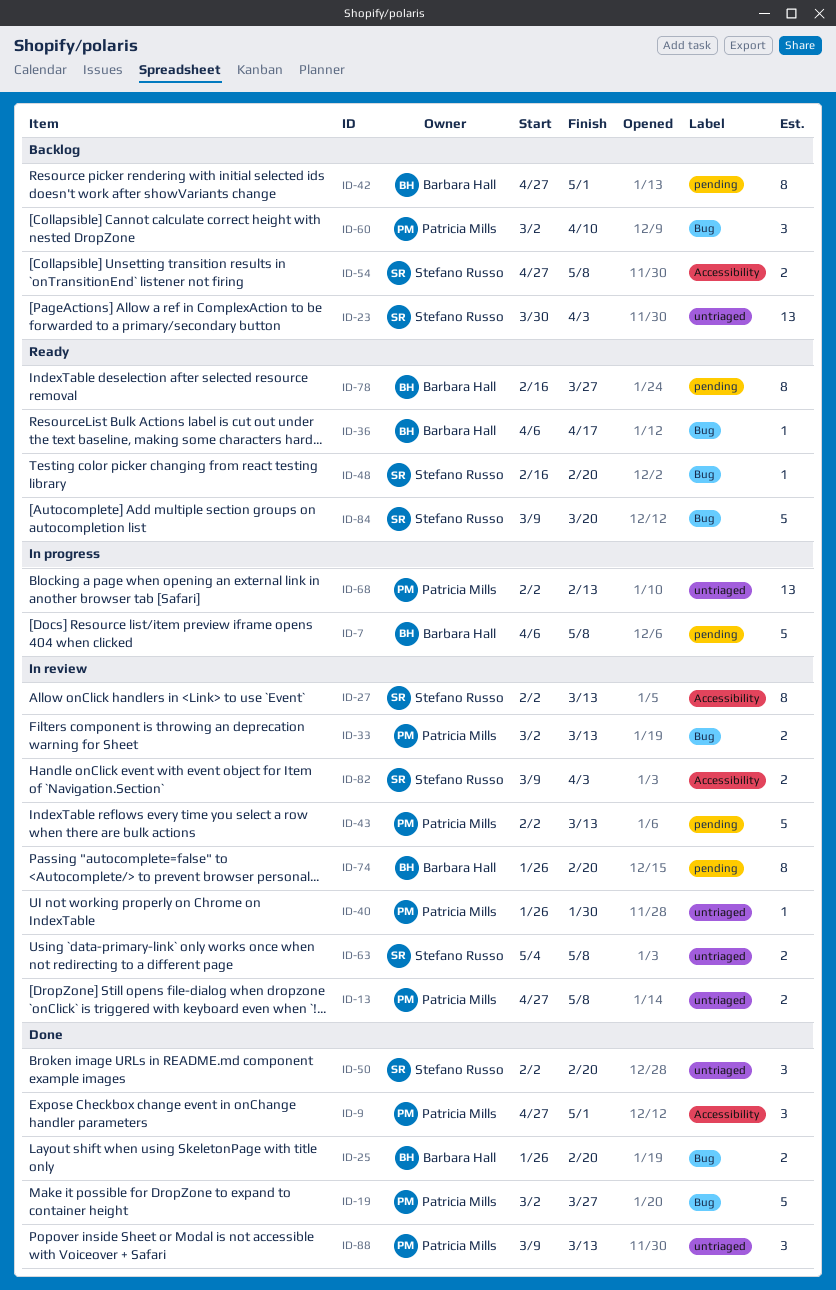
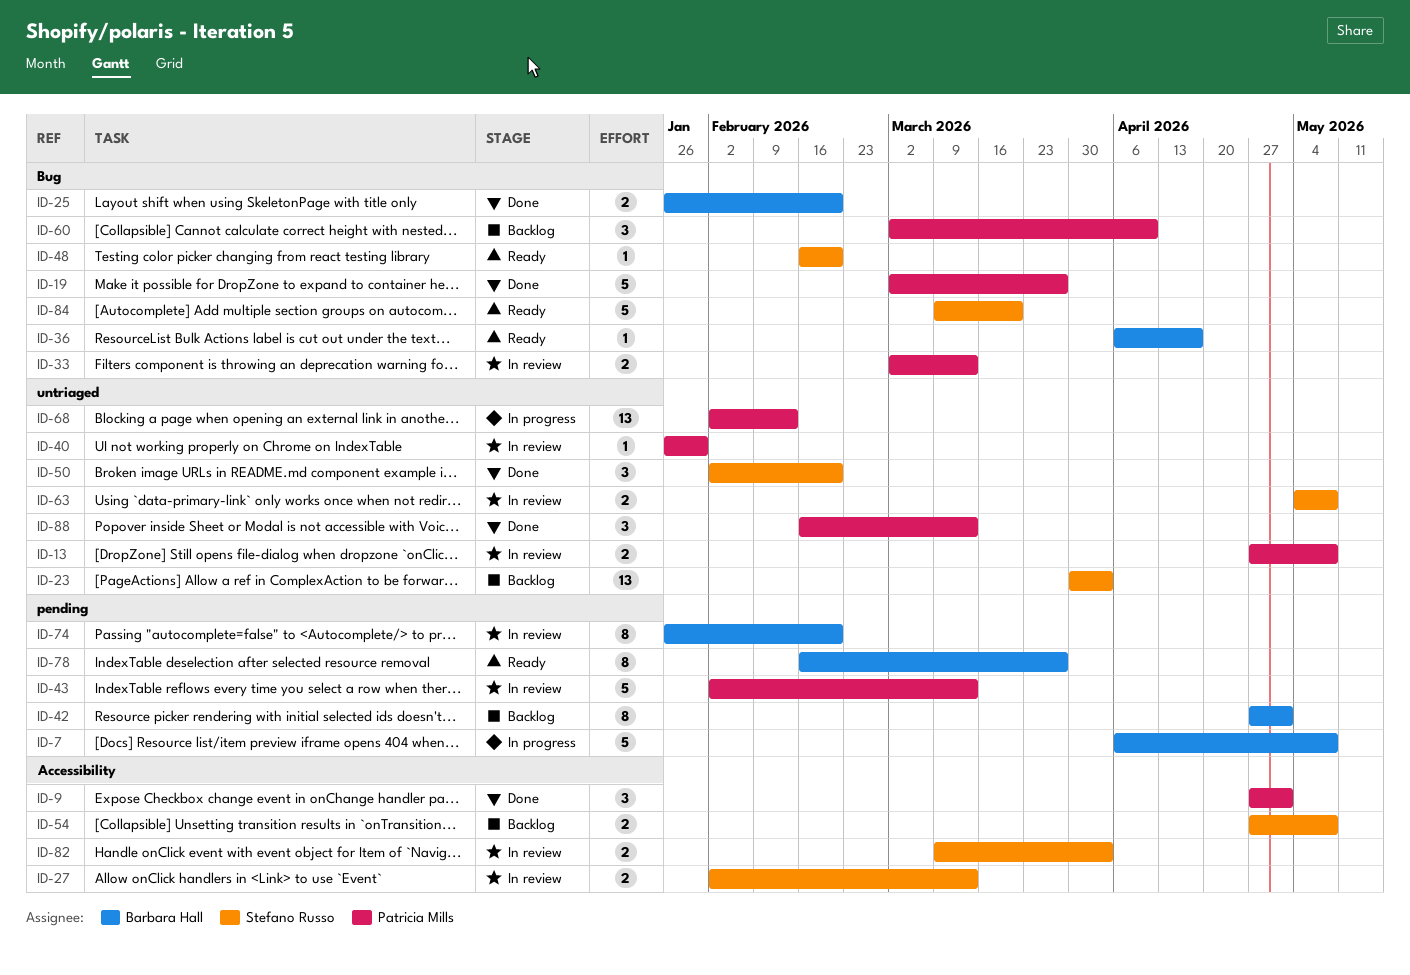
ID-27, estimate: 8 -> 2
ID-88, start: Mar 9 -> Feb 16

